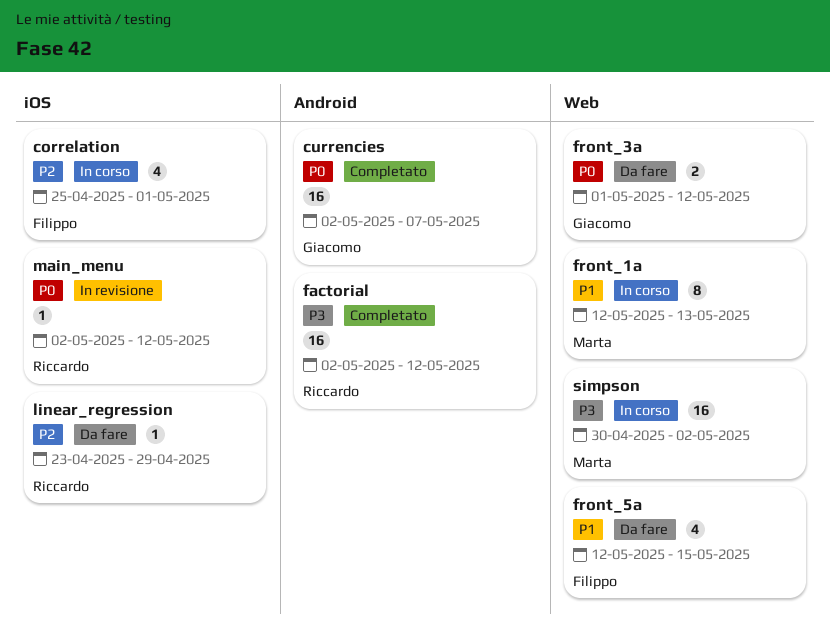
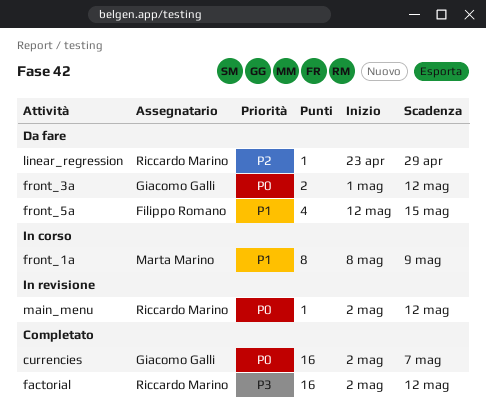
correlation: present -> none
front_1a, start: May 12 -> May 8
front_1a, due: May 13 -> May 9
simpson: present -> none

